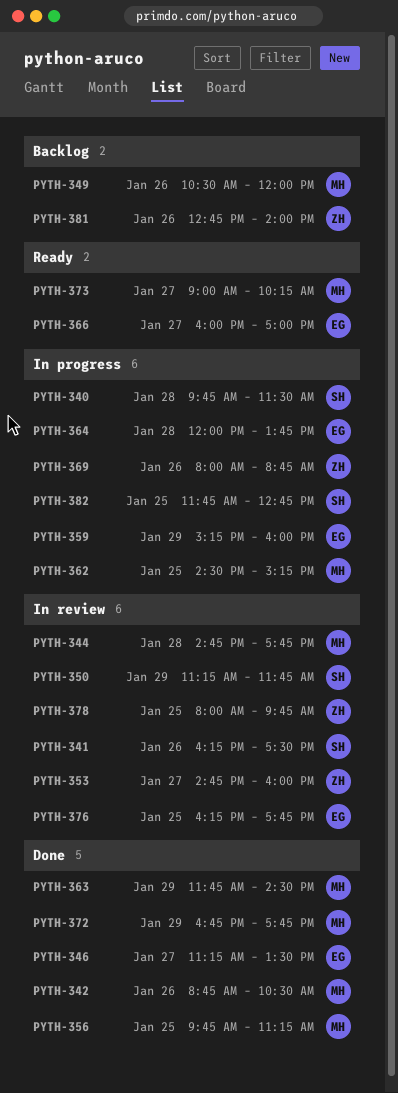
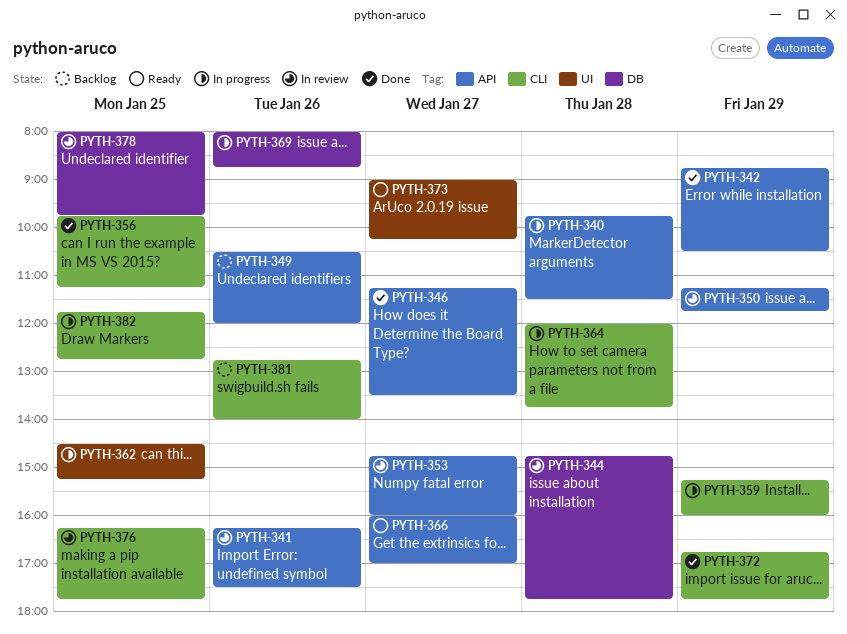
PYTH-342, day: Jan 26 -> Jan 29
PYTH-363: present -> none

